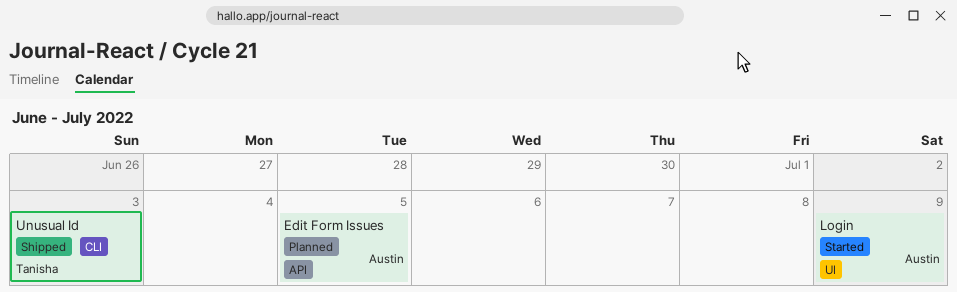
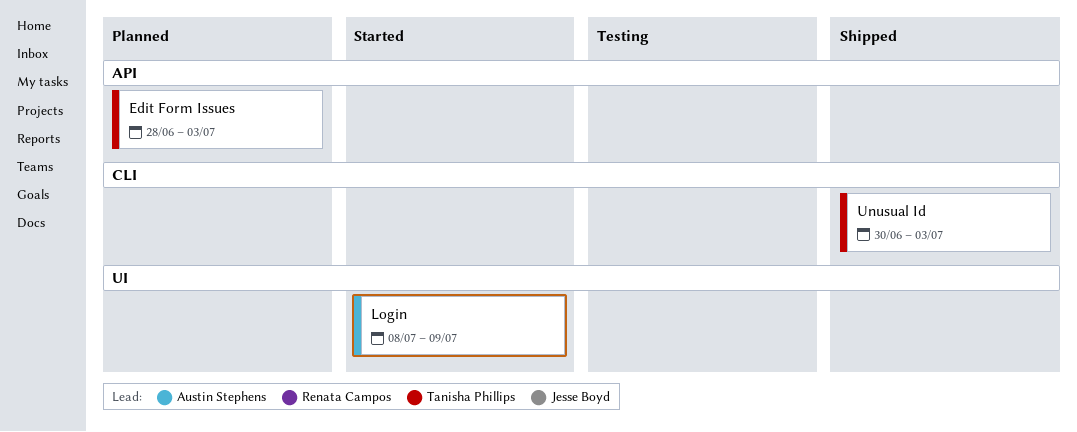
Edit Form Issues, owner: Austin Stephens -> Tanisha Phillips
Edit Form Issues, due: Jul 5 -> Jul 3

